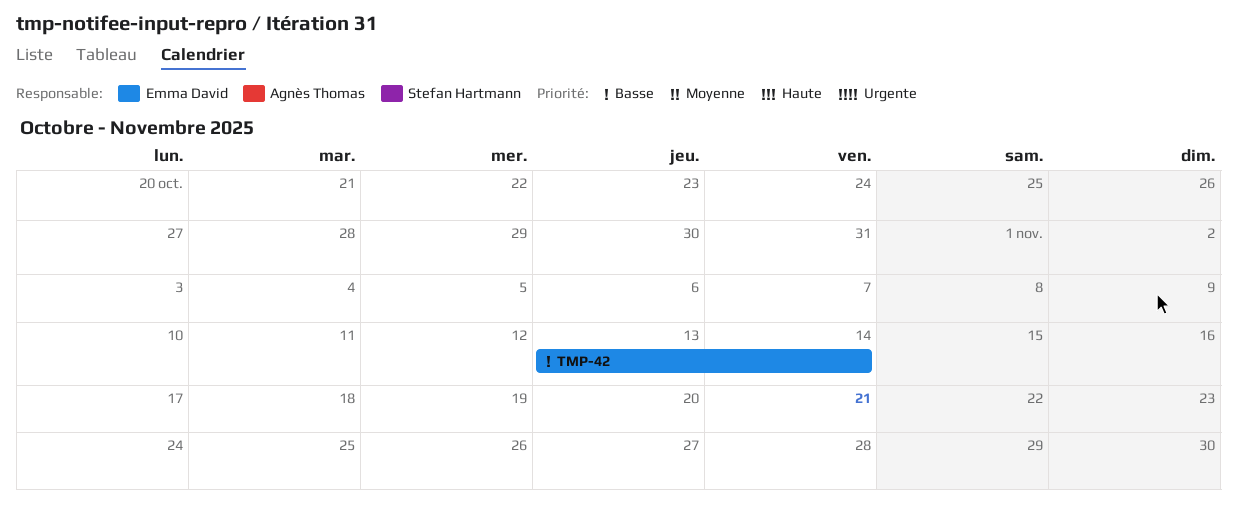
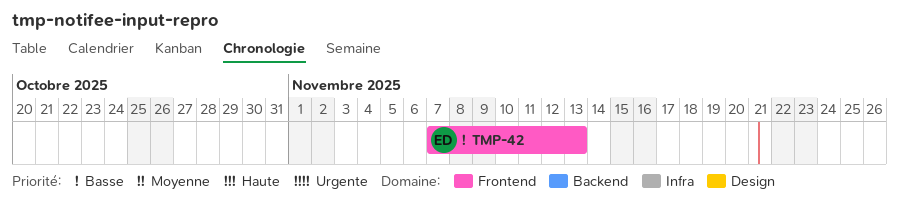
TMP-42, start: Nov 13 -> Nov 7
TMP-42, due: Nov 14 -> Nov 13

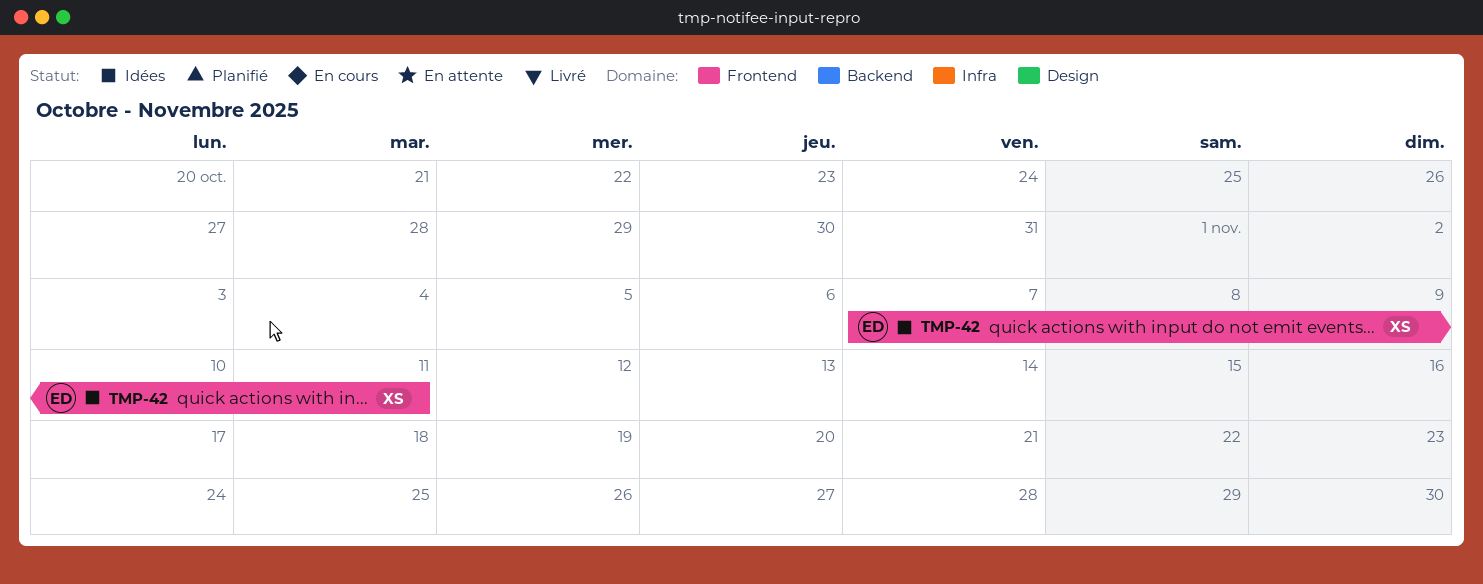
TMP-42, due: Nov 13 -> Nov 11

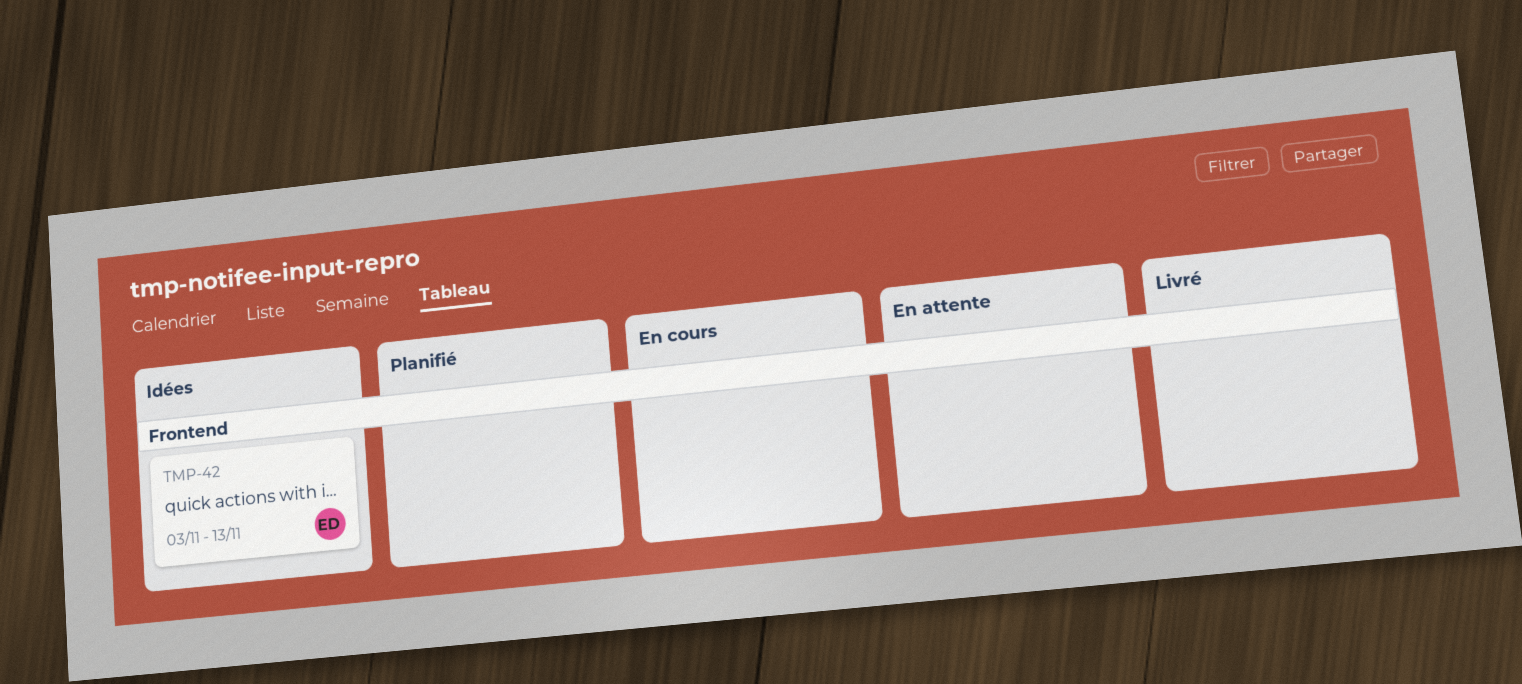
TMP-42, start: Nov 7 -> Nov 3
TMP-42, due: Nov 11 -> Nov 13

